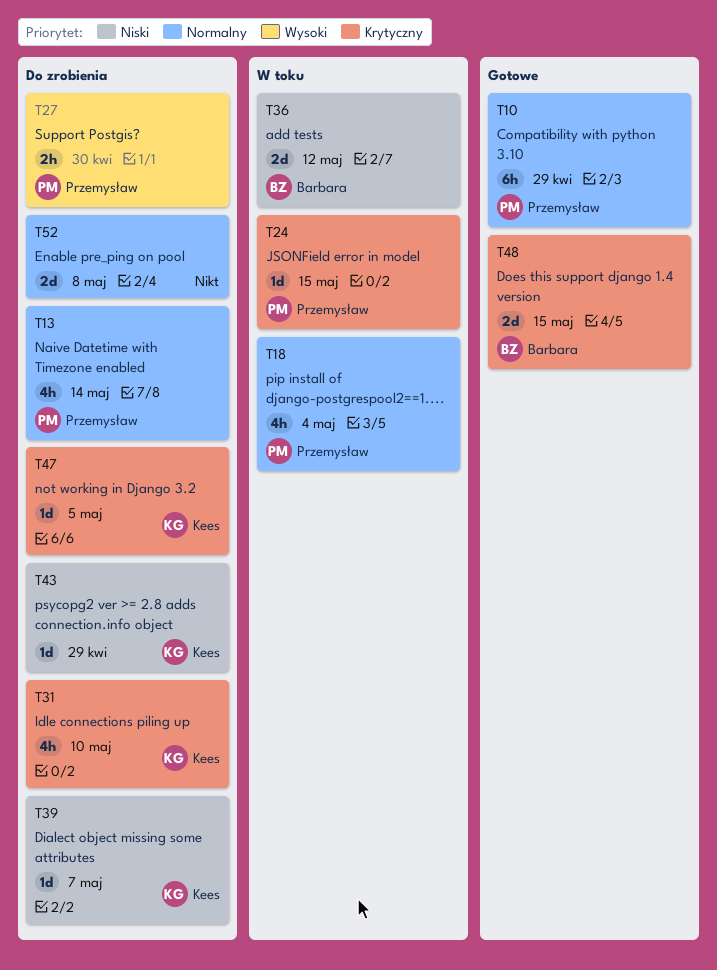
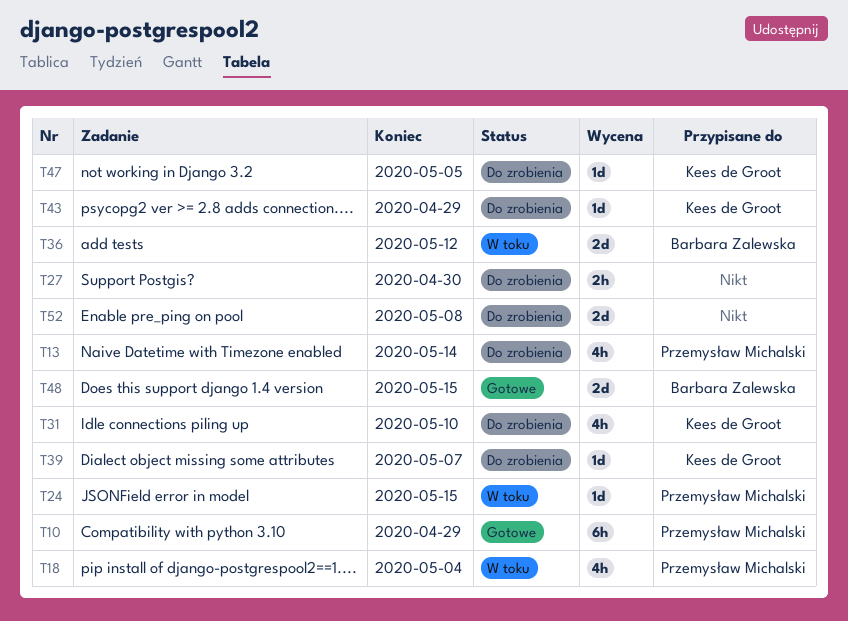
T27, owner: Przemysław Michalski -> none

